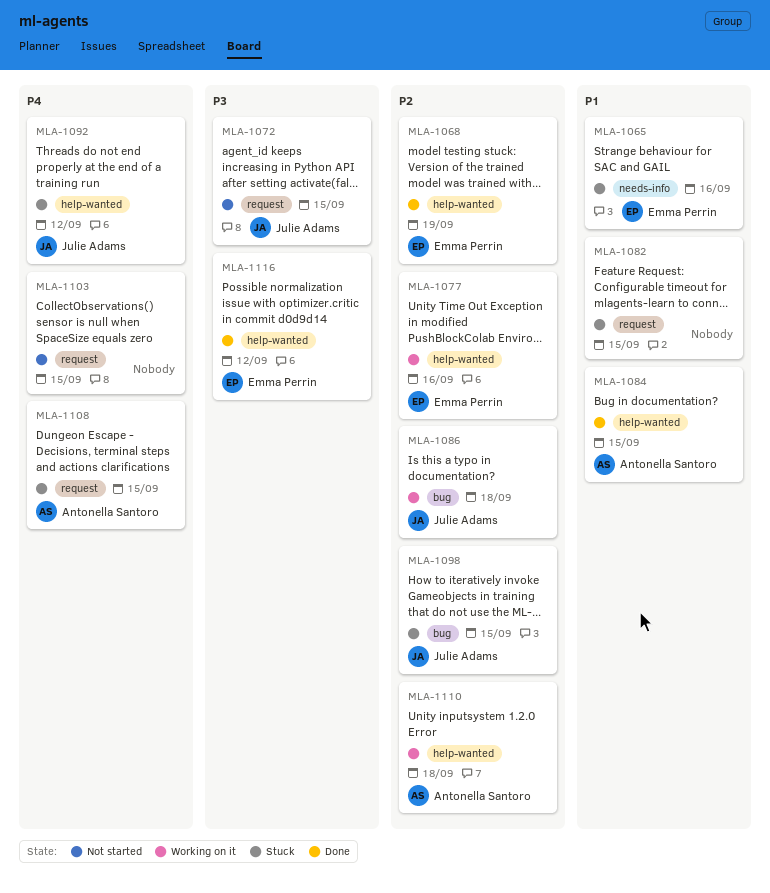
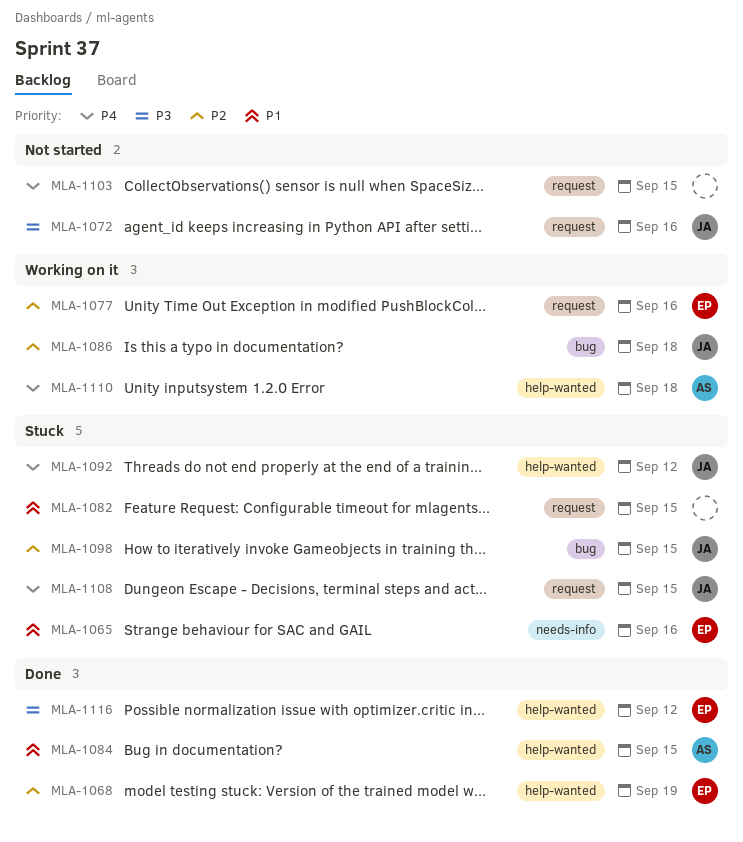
MLA-1072, due: Sep 15 -> Sep 16
MLA-1077, label: help-wanted -> request
MLA-1108, owner: Antonella Santoro -> Julie Adams
MLA-1110, priority: P2 -> P4

